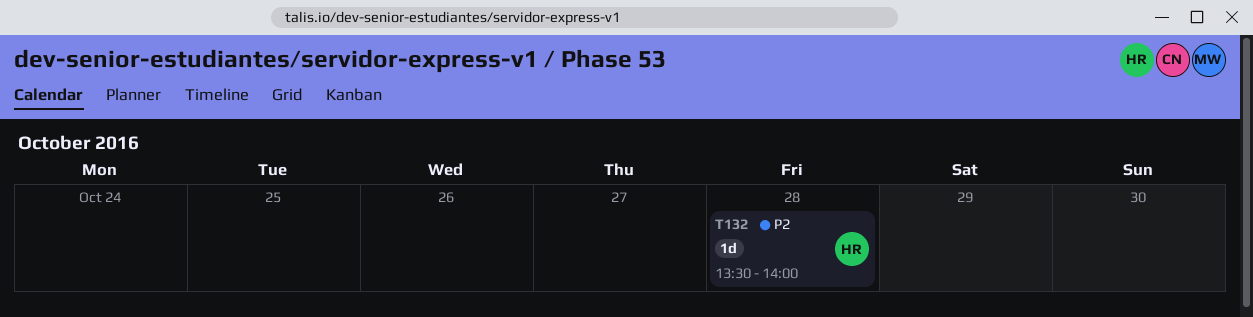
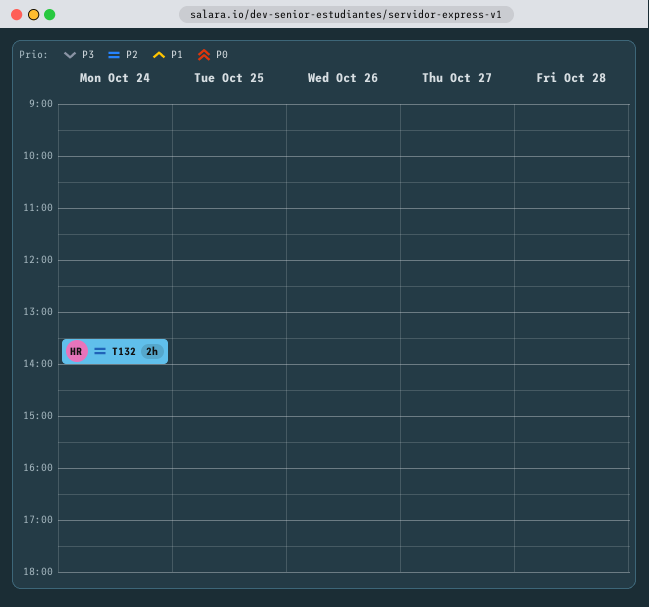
T132, estimate: 1d -> 2h
T132, day: Oct 28 -> Oct 24

